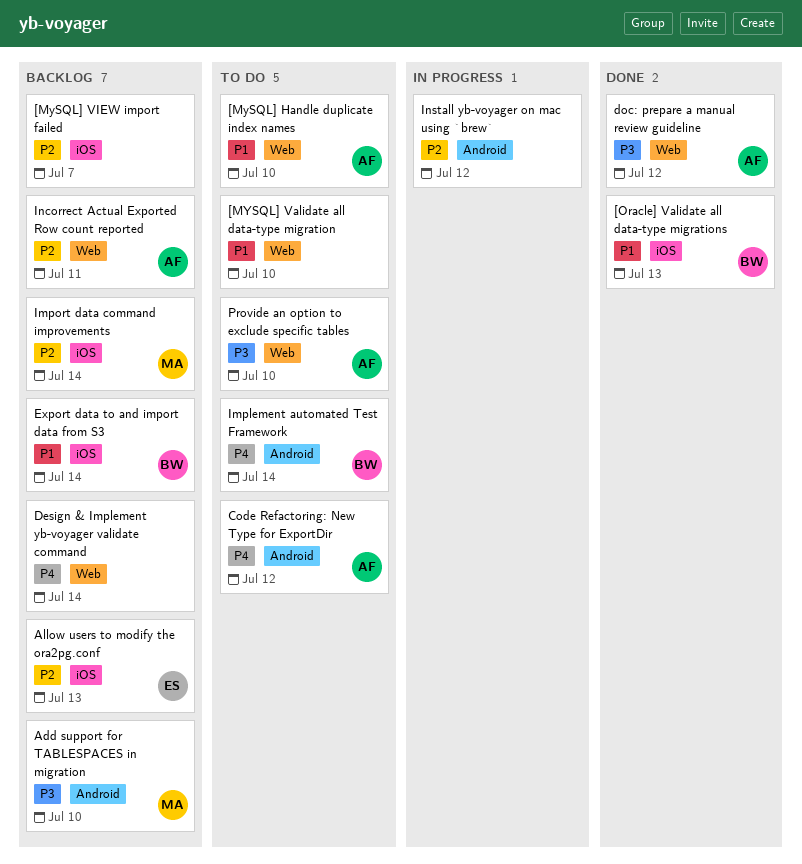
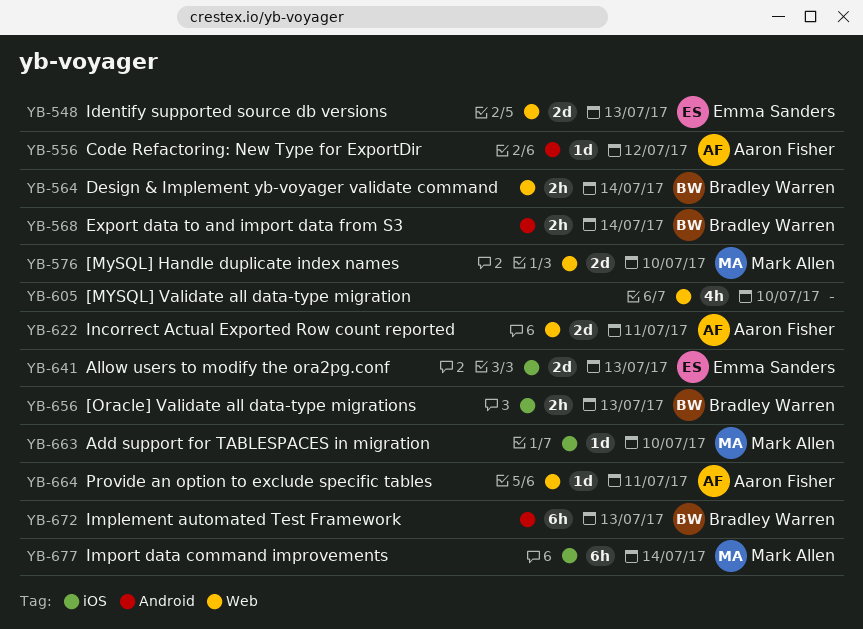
[MySQL] Handle duplicate index names, owner: Aaron Fisher -> Mark Allen
[MySQL] VIEW import failed: present -> none
Add support for TABLESPACES in migration, label: Android -> iOS
Design & Implement yb-voyager validate command, owner: none -> Bradley Warren
doc: prepare a manual review guideline: present -> none
Export data to and import data from S3, label: iOS -> Android
Identify supported source db versions: none -> present
Implement automated Test Framework, due: Jul 14 -> Jul 13
Install yb-voyager on mac using `brew`: present -> none
Provide an option to exclude specific tables, due: Jul 10 -> Jul 11

